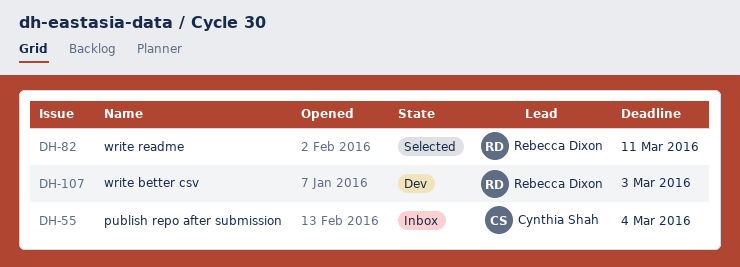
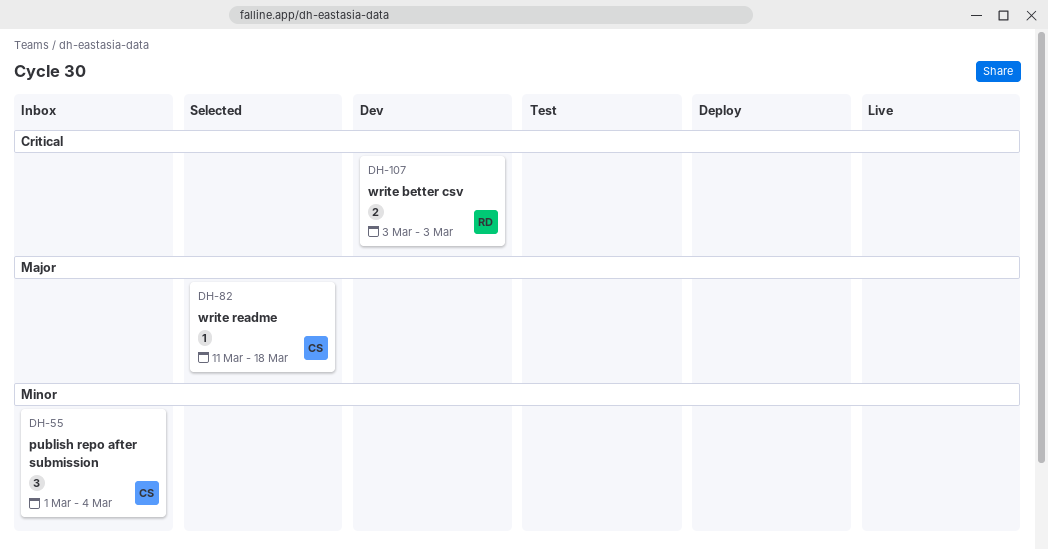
DH-82, owner: Rebecca Dixon -> Cynthia Shah
DH-82, due: Mar 11 -> Mar 18

